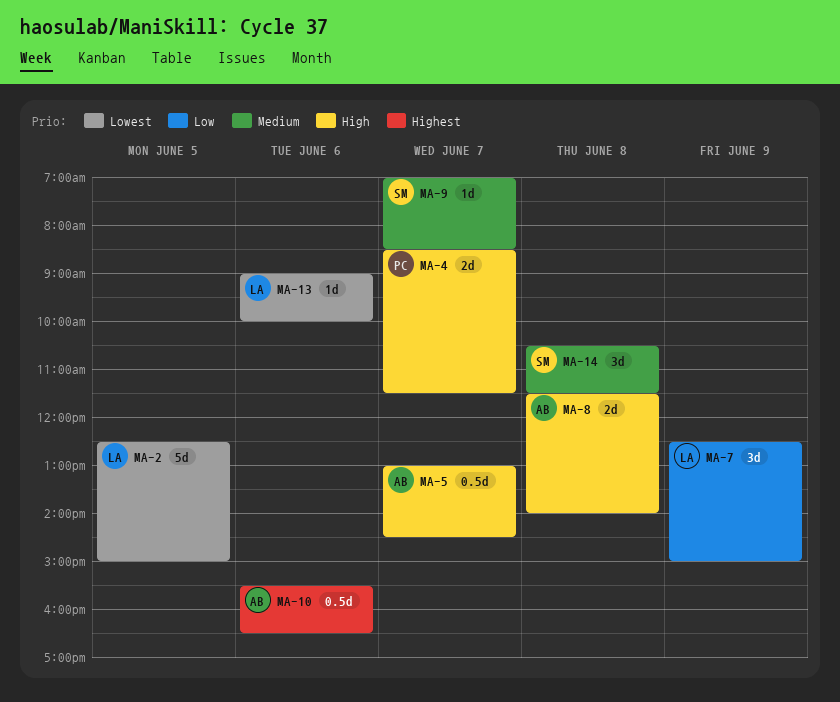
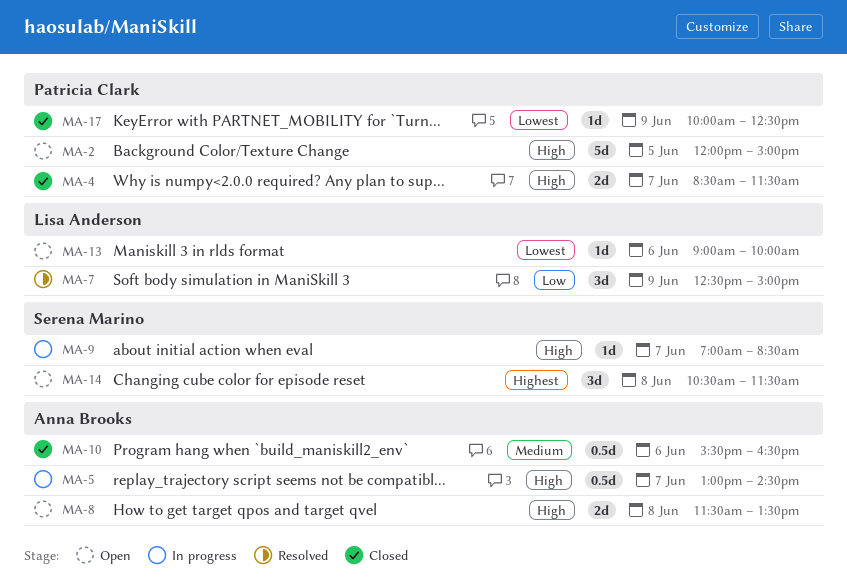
MA-2, owner: Lisa Anderson -> Patricia Clark
MA-2, priority: Lowest -> High
MA-2, begins: 12:30 -> 12:00
MA-8, ends: 14:00 -> 13:30
MA-9, priority: Medium -> High
MA-10, priority: Highest -> Medium
MA-14, priority: Medium -> Highest
MA-17: none -> present

